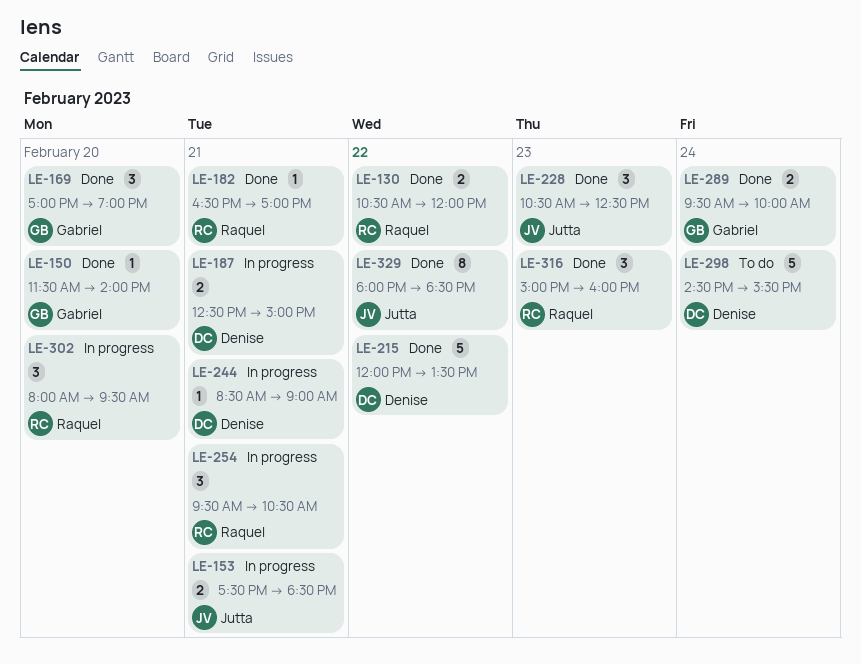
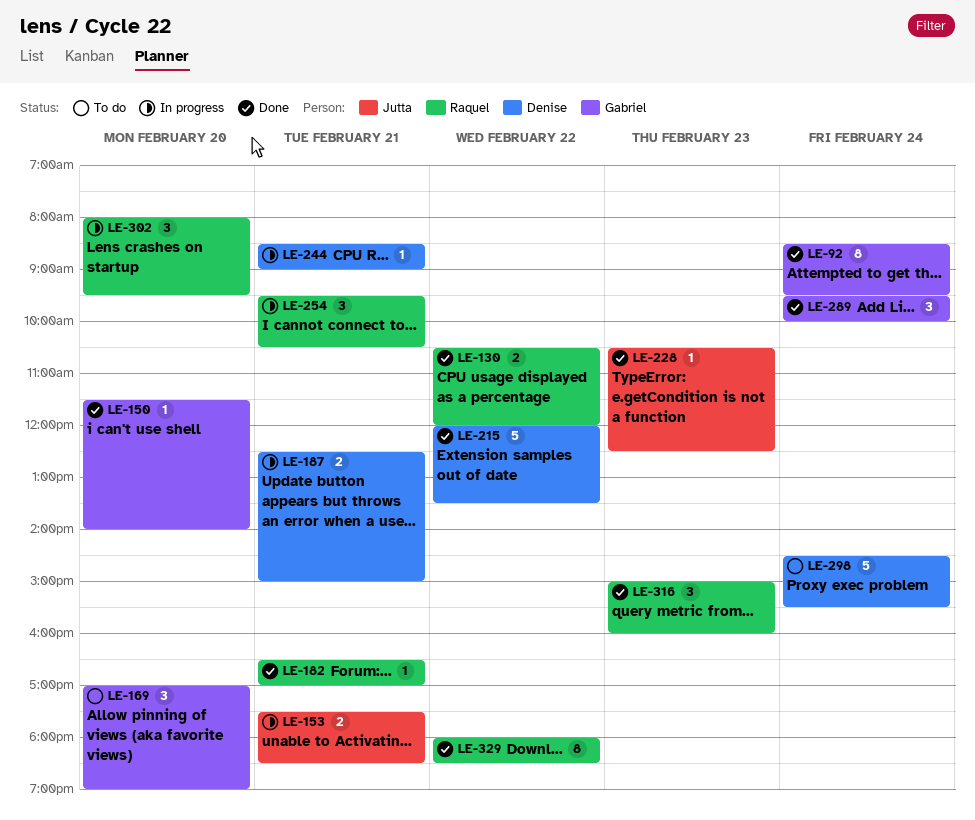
LE-92: none -> present
LE-169, status: Done -> To do
LE-228, estimate: 3 -> 1
LE-289, estimate: 2 -> 3
LE-329, owner: Jutta -> Raquel

